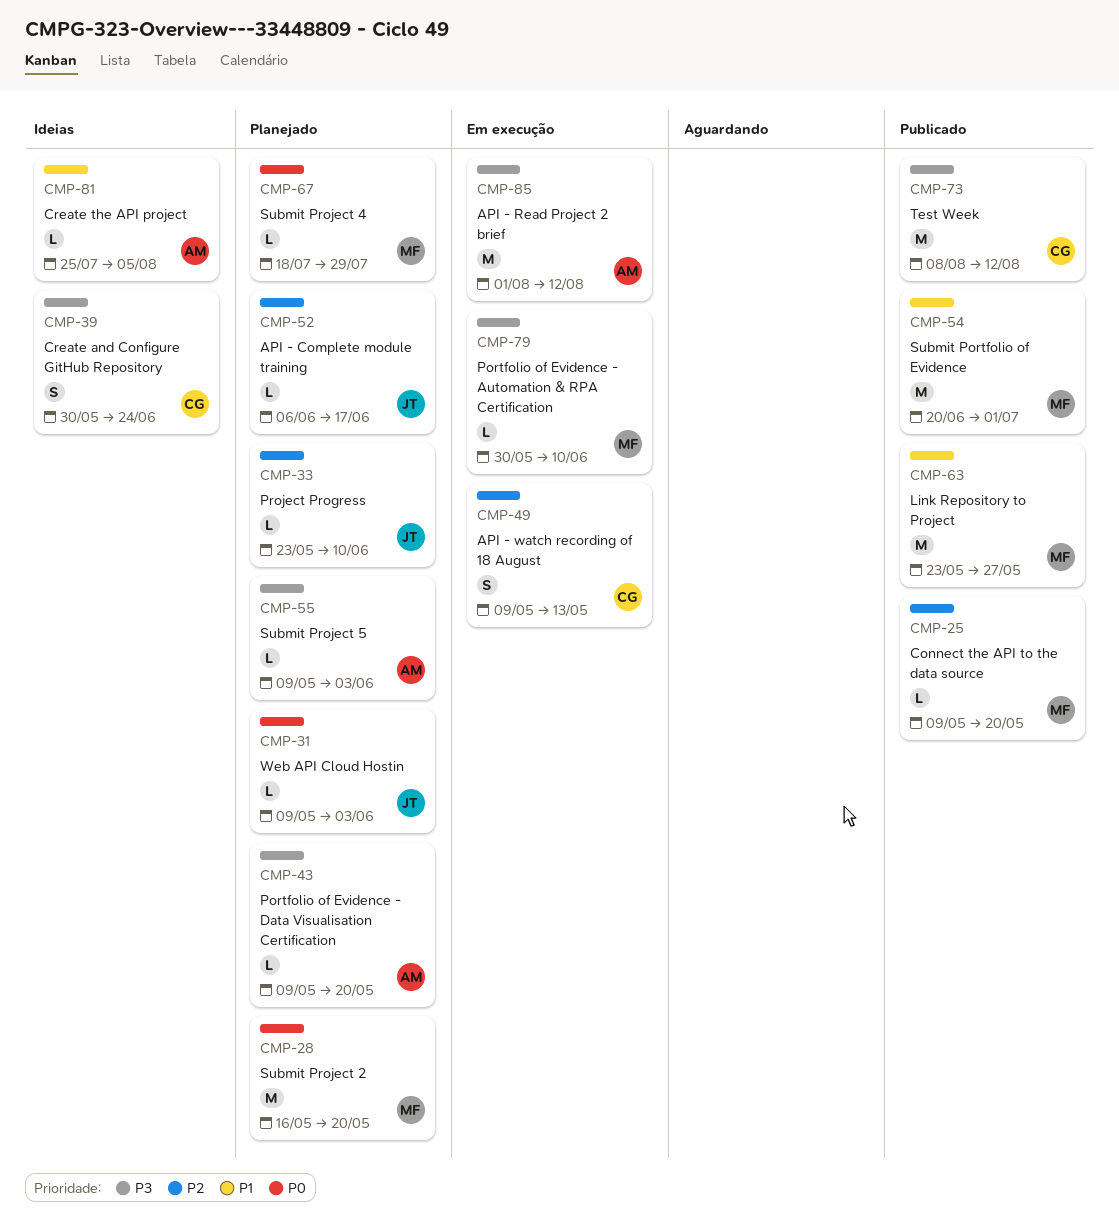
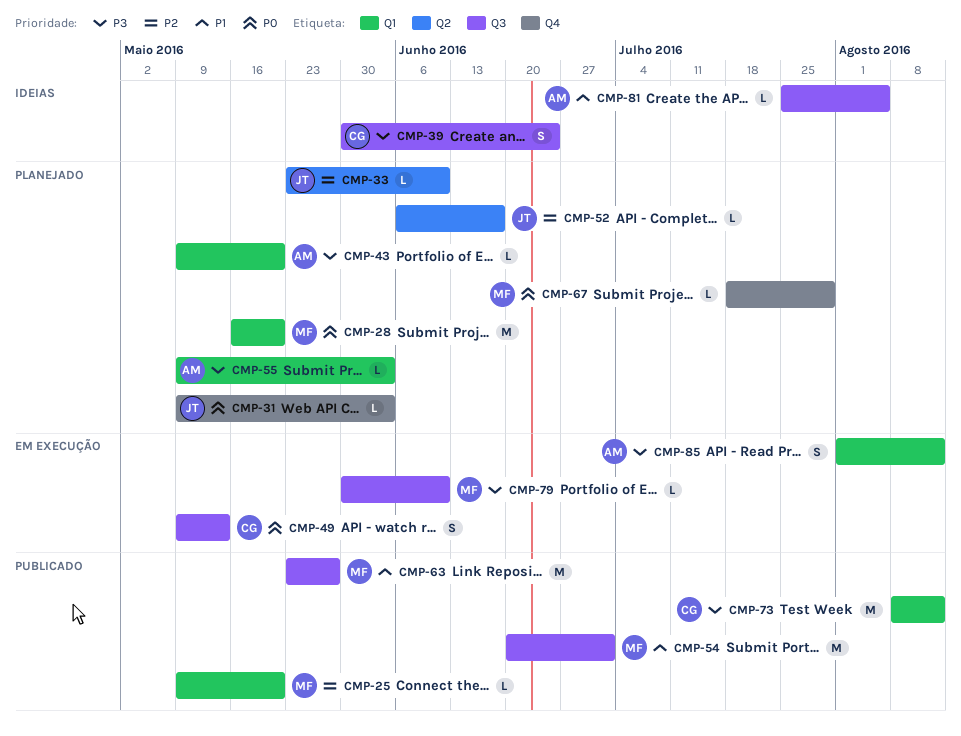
CMP-49, priority: P2 -> P0
CMP-85, estimate: M -> S

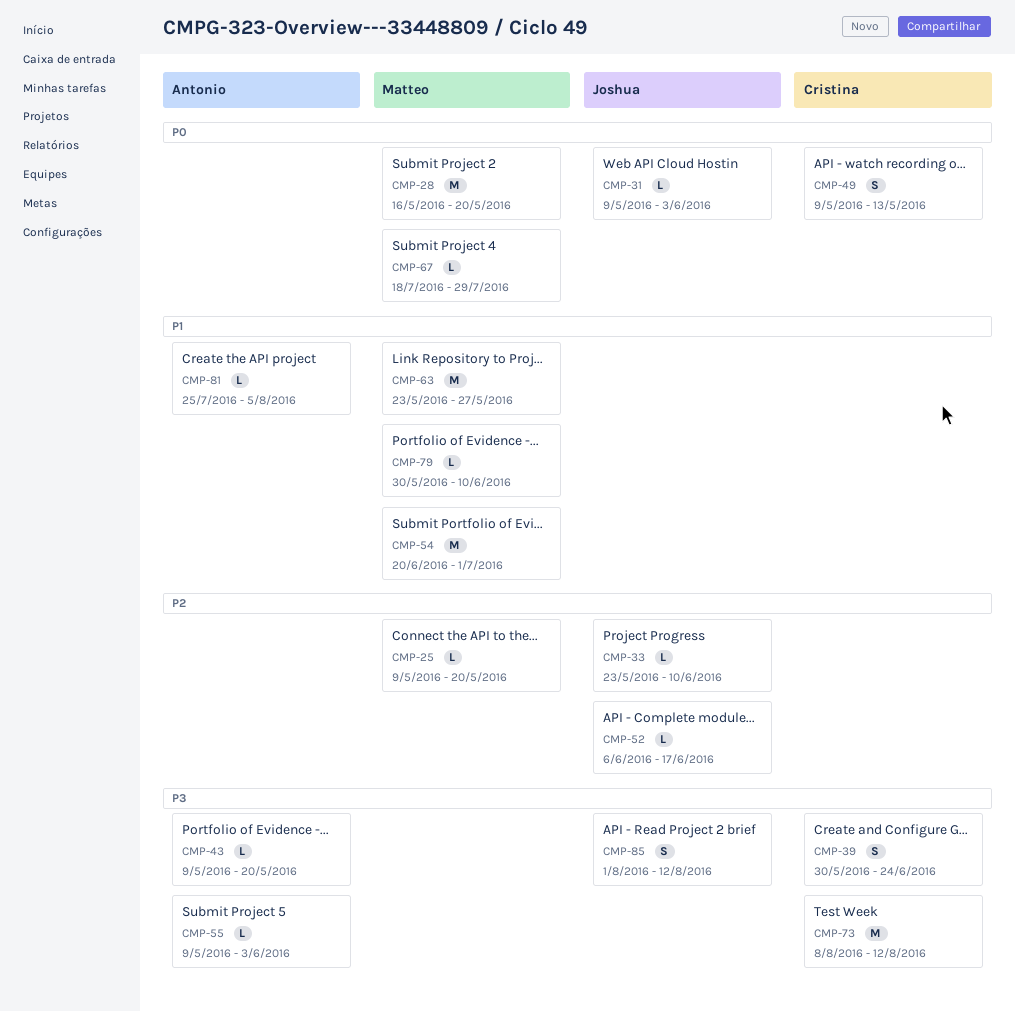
CMP-79, priority: P3 -> P1
CMP-85, owner: Antonio -> Joshua

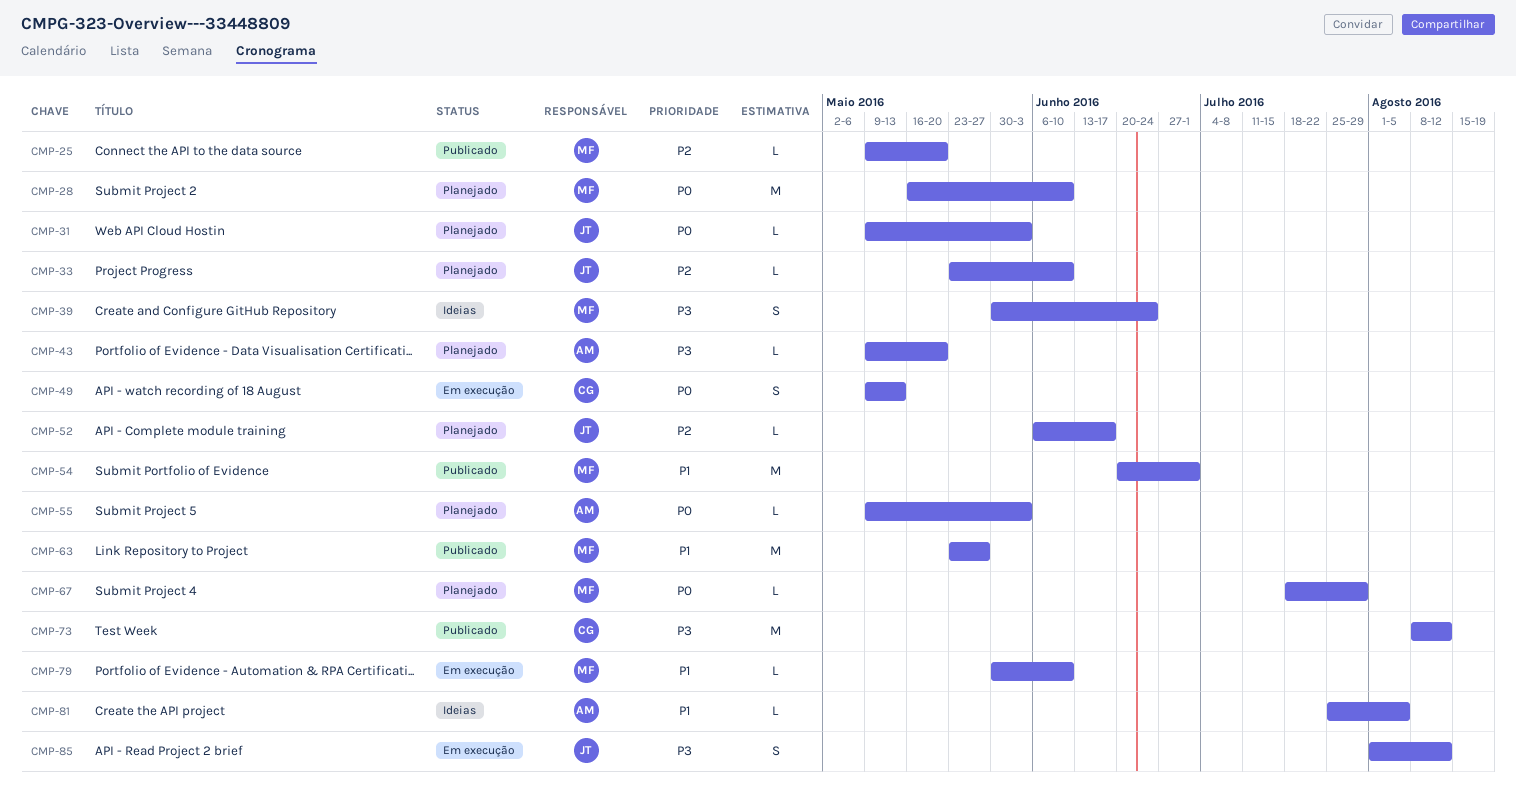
CMP-28, due: May 20 -> Jun 10
CMP-39, owner: Cristina -> Matteo
CMP-55, priority: P3 -> P0

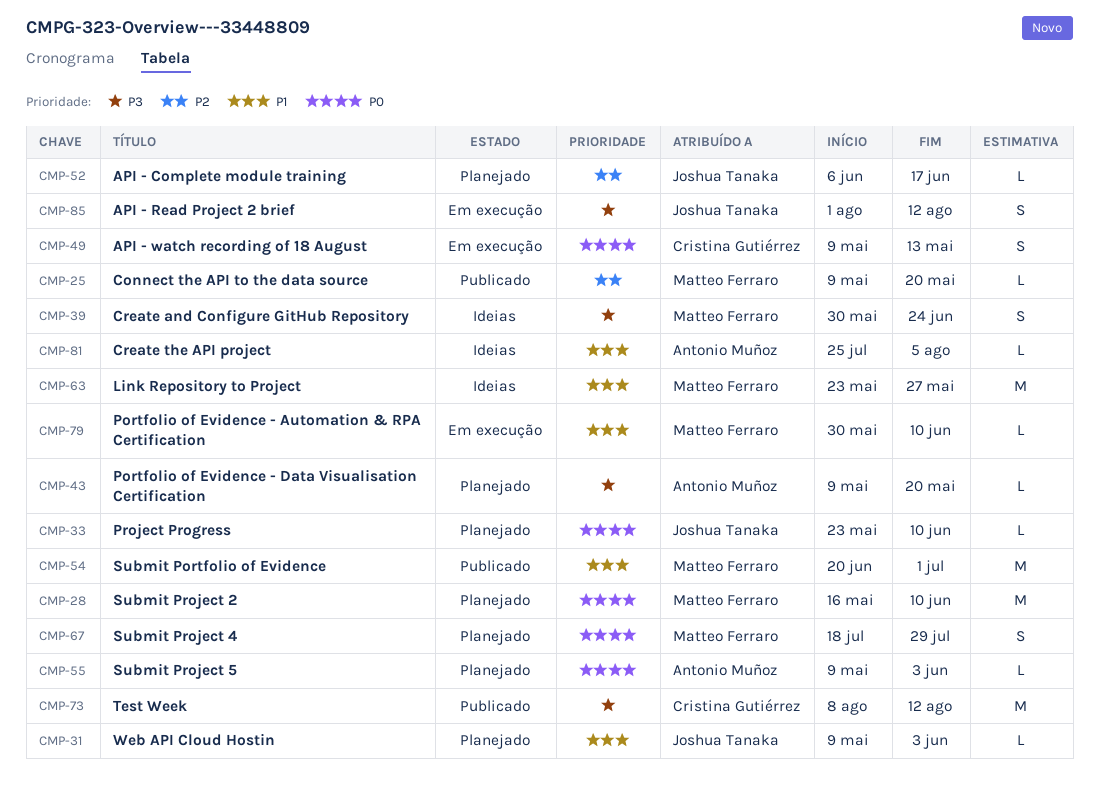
CMP-31, priority: P0 -> P1
CMP-33, priority: P2 -> P0
CMP-63, status: Publicado -> Ideias
CMP-67, estimate: L -> S

